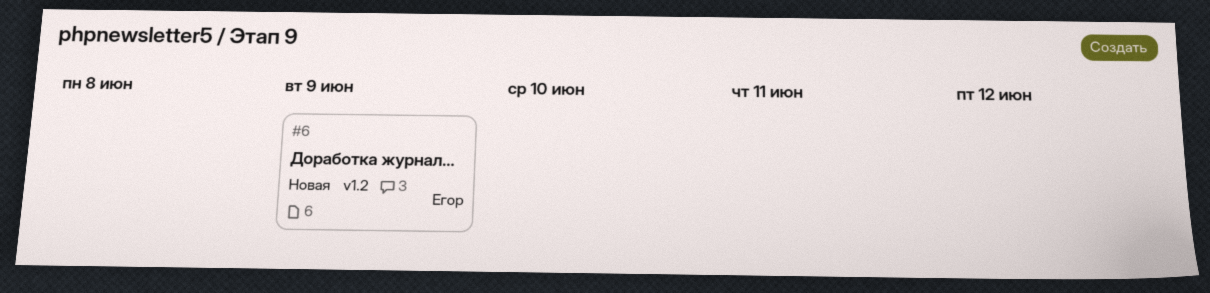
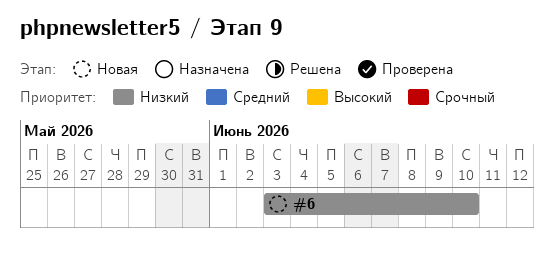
#6, due: Jun 9 -> Jun 10

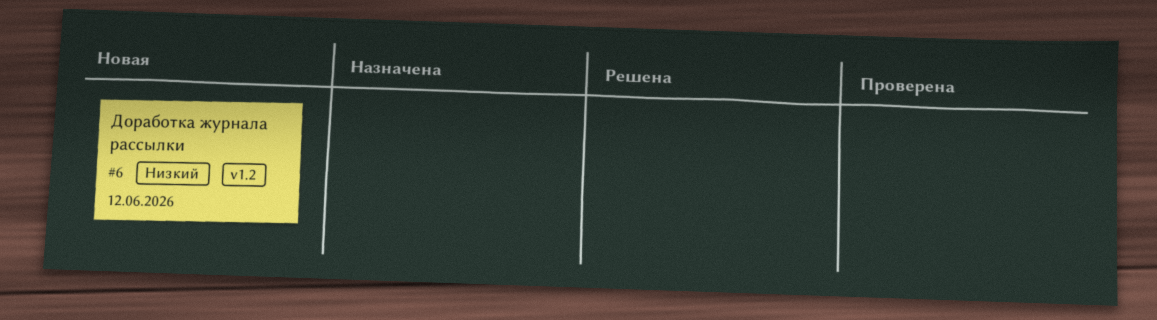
#6, due: Jun 10 -> Jun 12

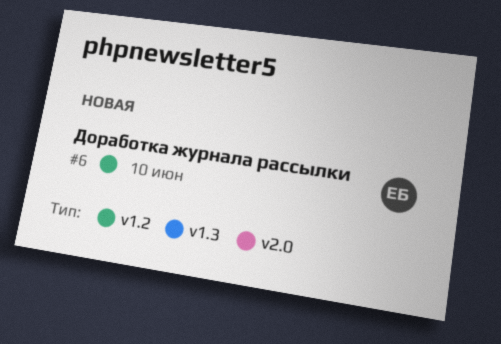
#6, due: Jun 12 -> Jun 10

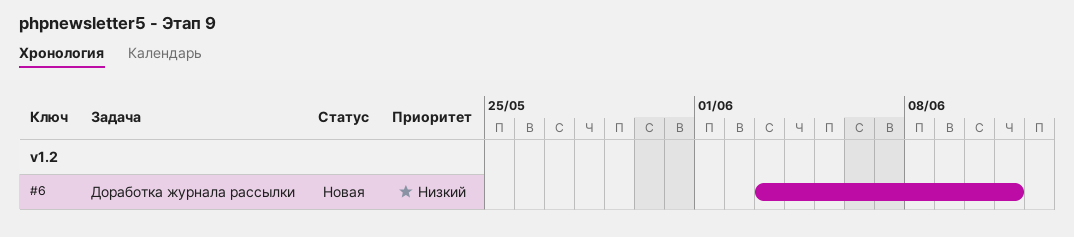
#6, due: Jun 10 -> Jun 11

